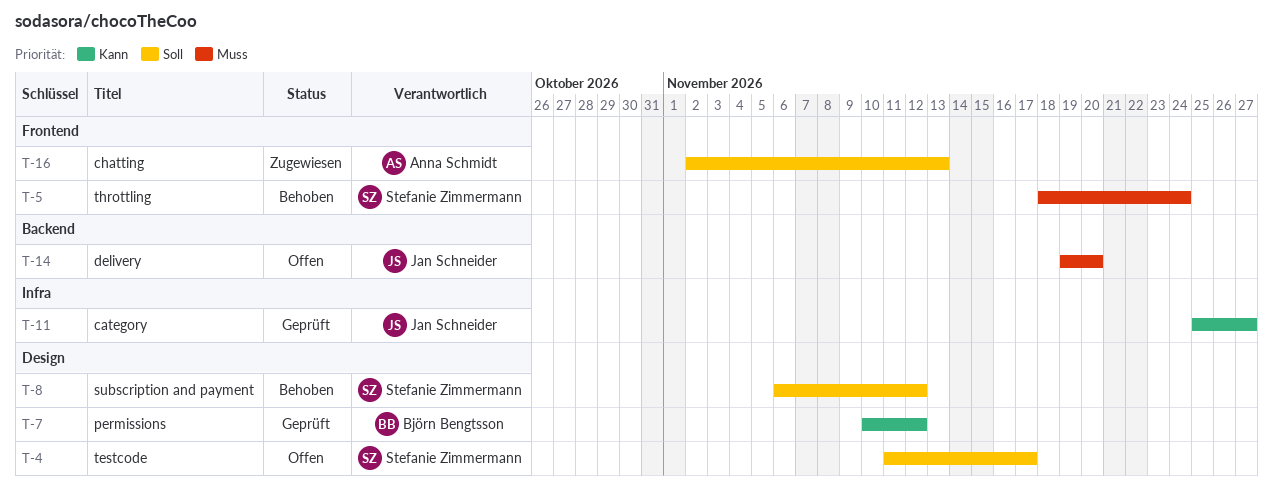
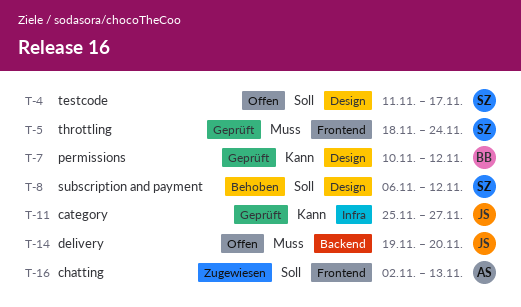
T-5, status: Behoben -> Geprüft

